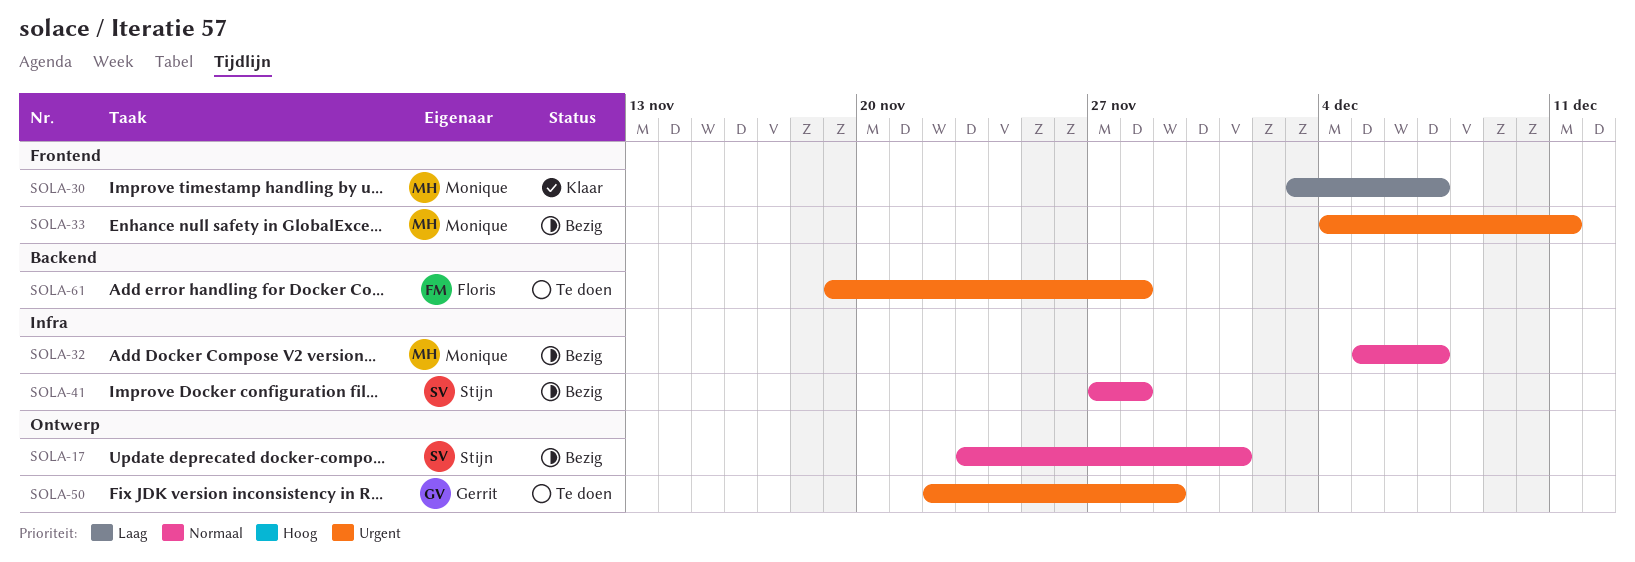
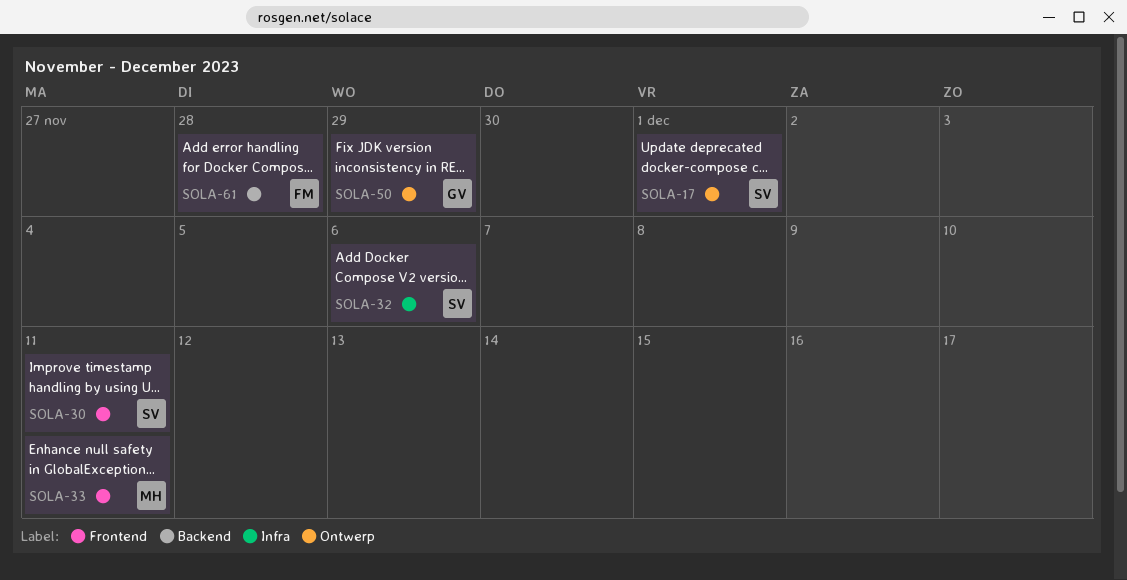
SOLA-30, owner: Monique -> Stijn
SOLA-30, due: Dec 7 -> Dec 11
SOLA-32, owner: Monique -> Stijn
SOLA-32, due: Dec 7 -> Dec 6
SOLA-41: present -> none

